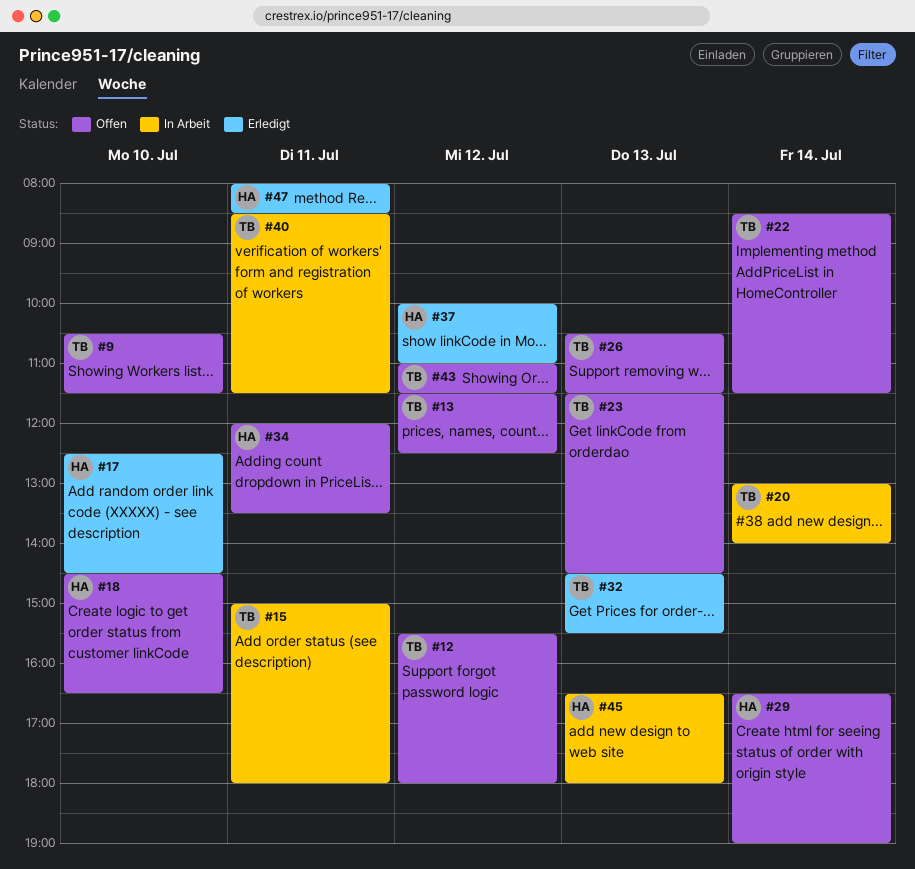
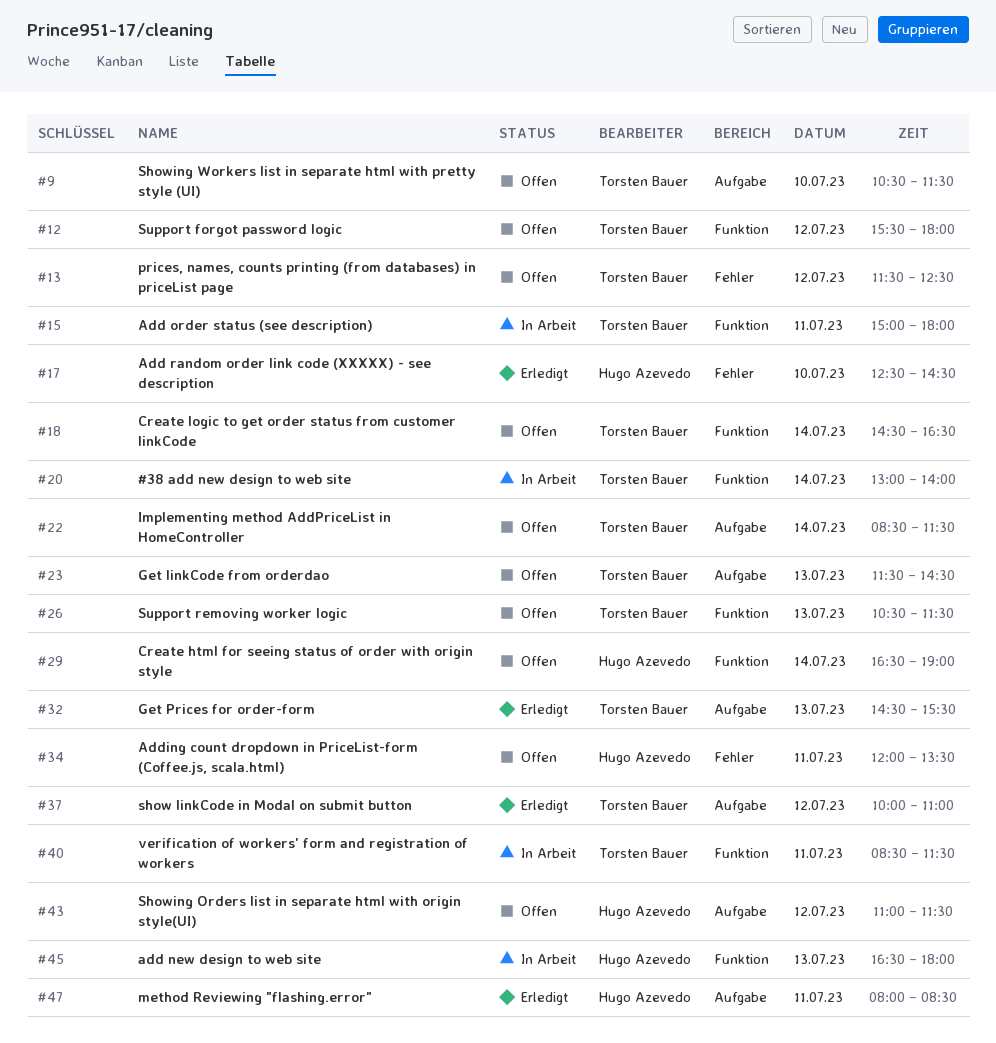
#18, owner: Hugo Azevedo -> Torsten Bauer
#18, day: Jul 10 -> Jul 14
#37, owner: Hugo Azevedo -> Torsten Bauer
#43, owner: Torsten Bauer -> Hugo Azevedo

